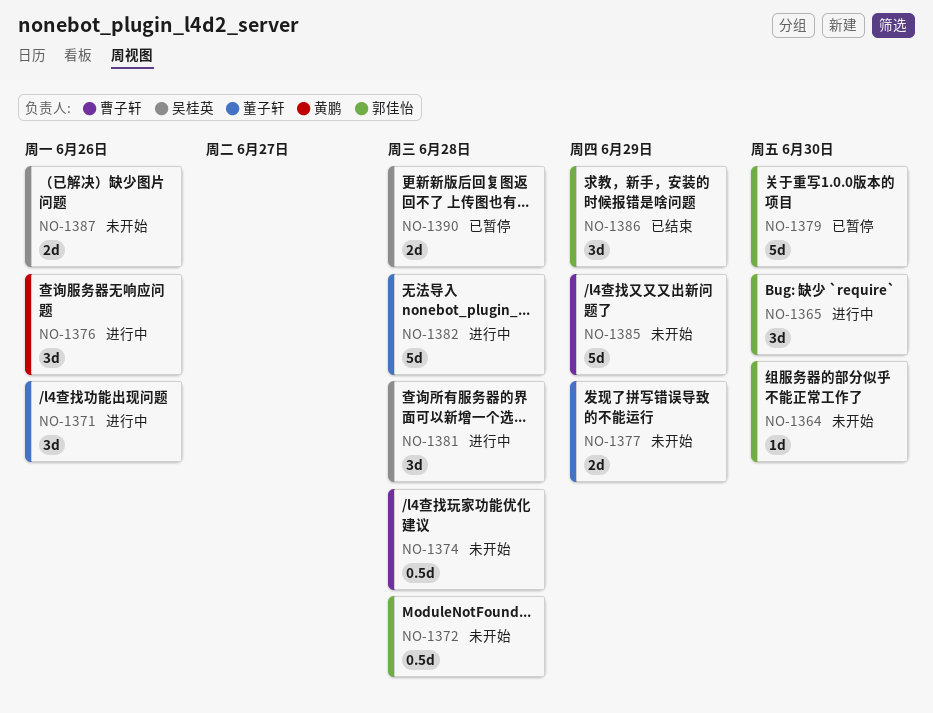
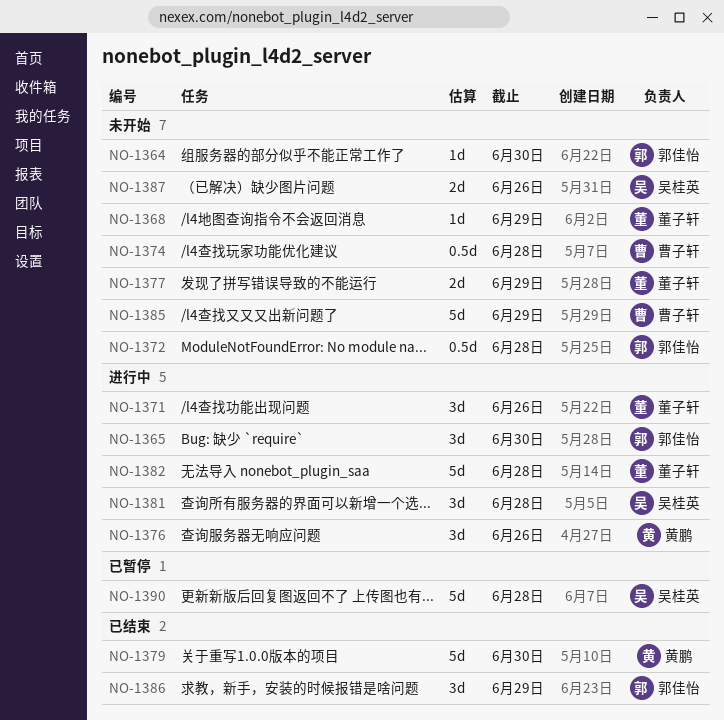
NO-1368: none -> present
NO-1379, status: 已暂停 -> 已结束
NO-1379, owner: 郭佳怡 -> 黄鹏
NO-1390, estimate: 2d -> 5d

